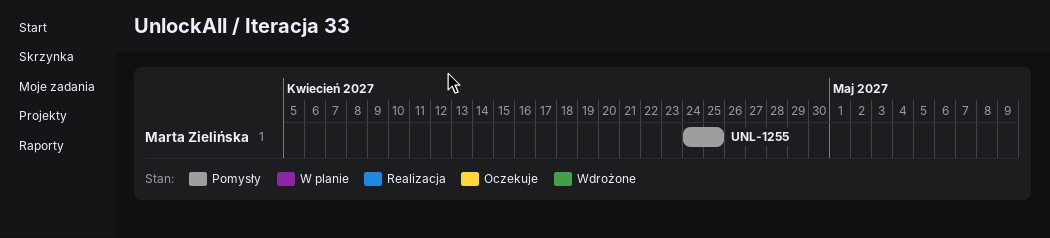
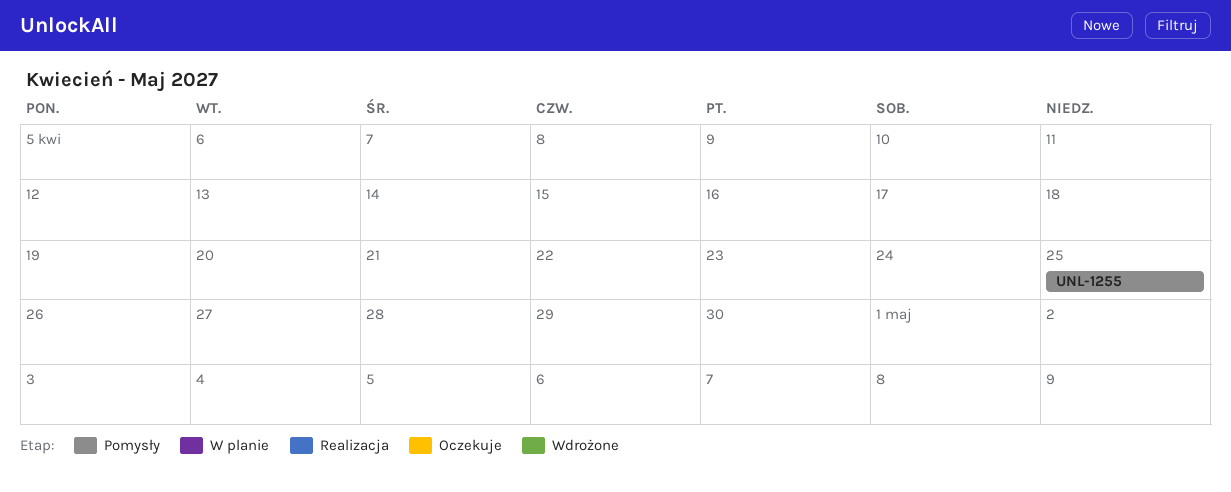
UNL-1255, start: Apr 24 -> Apr 25

